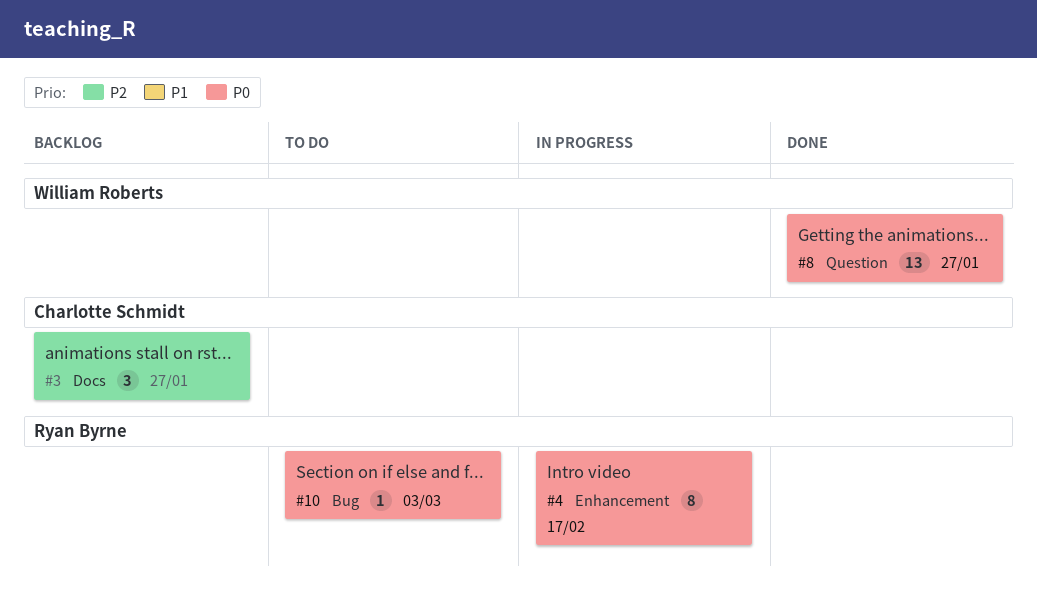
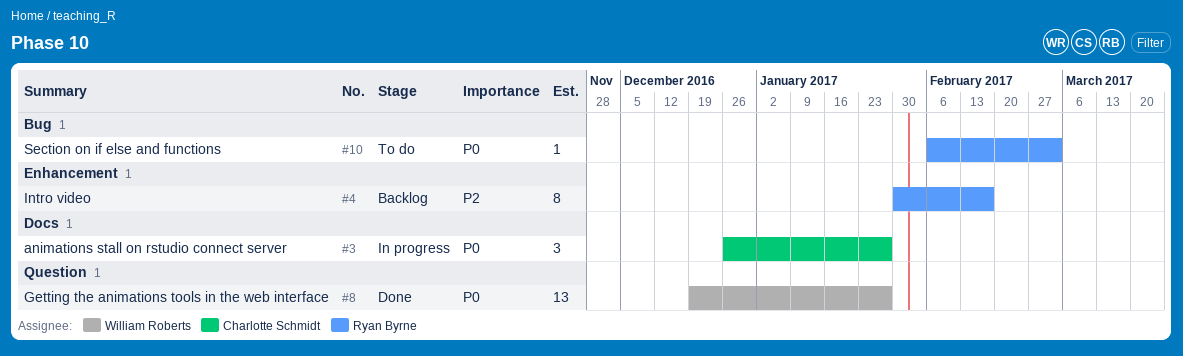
#3, status: Backlog -> In progress
#3, priority: P2 -> P0
#4, status: In progress -> Backlog
#4, priority: P0 -> P2

